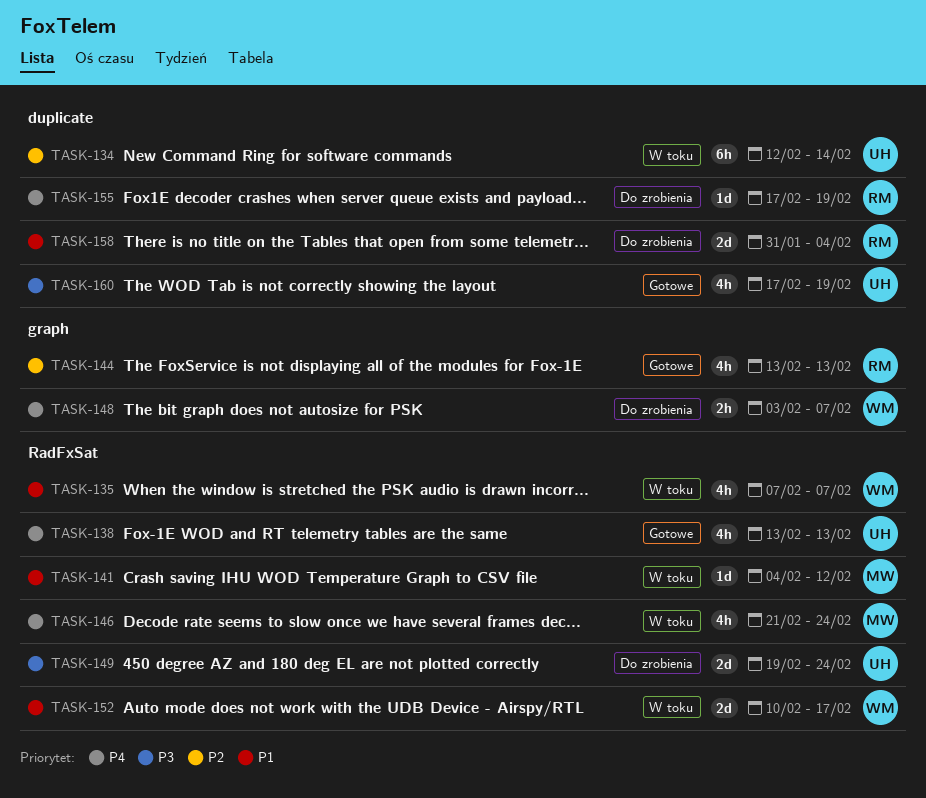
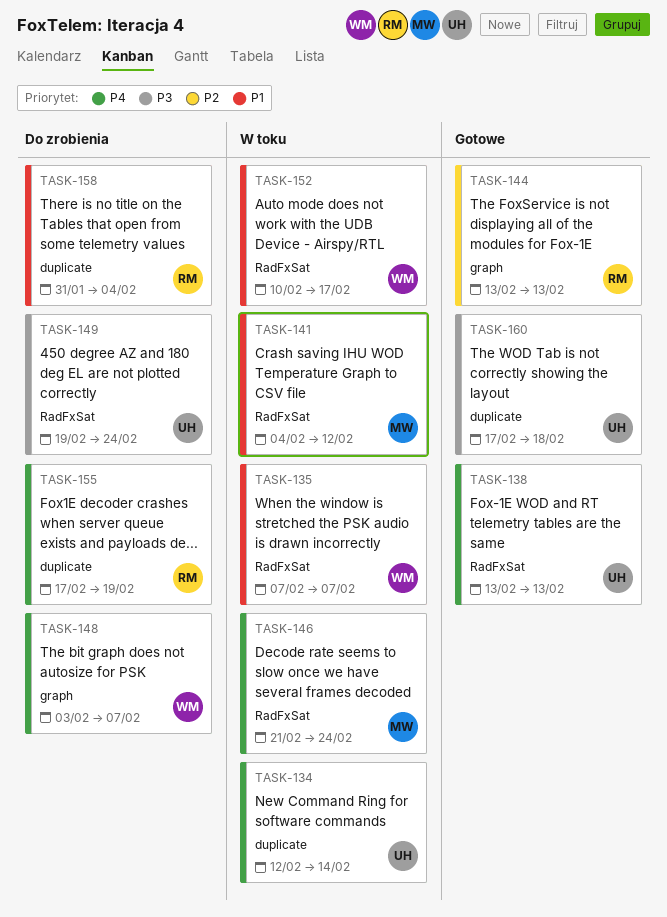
TASK-134, priority: P2 -> P4
TASK-160, due: Feb 19 -> Feb 18

